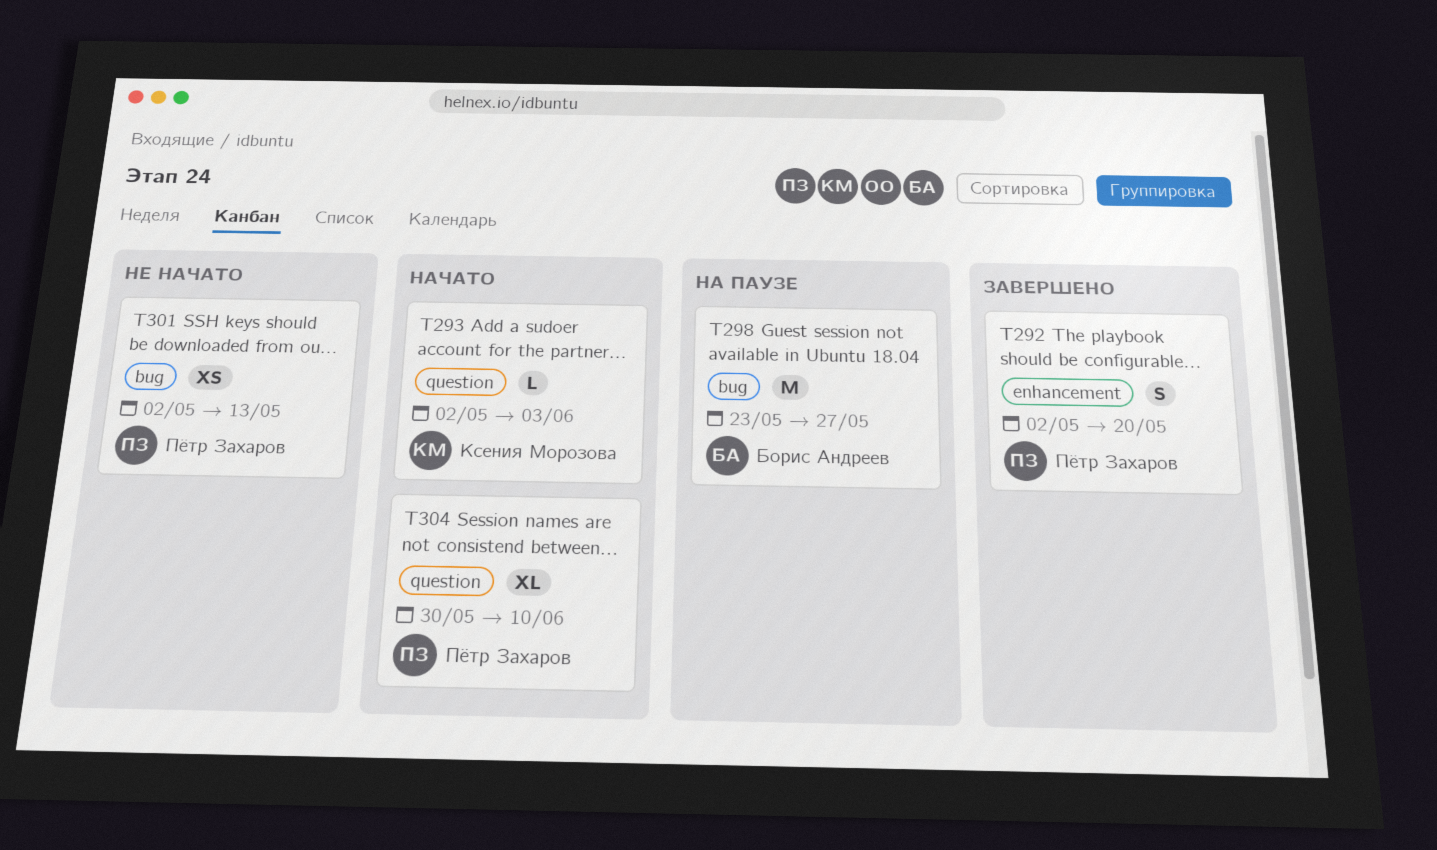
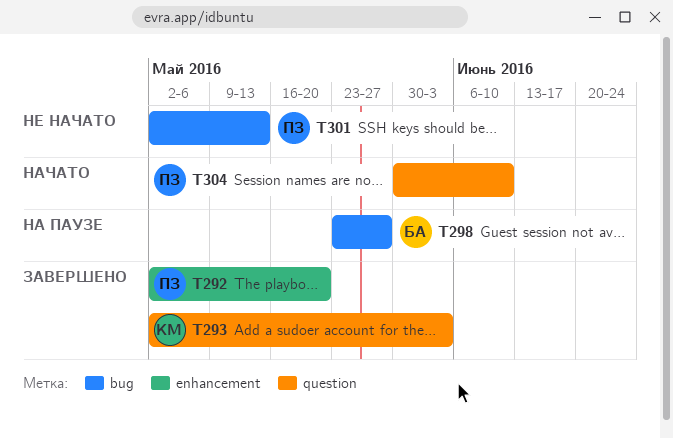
T293, status: Начато -> Завершено

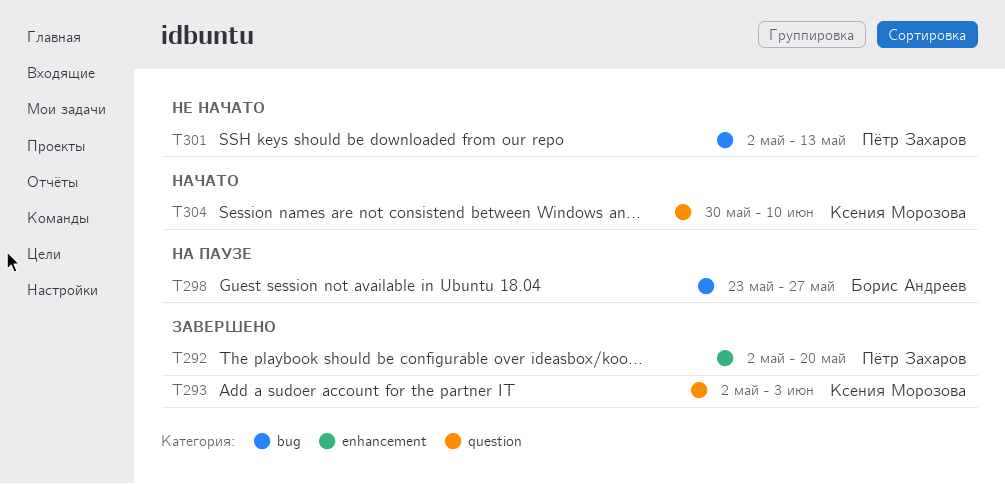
T304, owner: Пётр Захаров -> Ксения Морозова

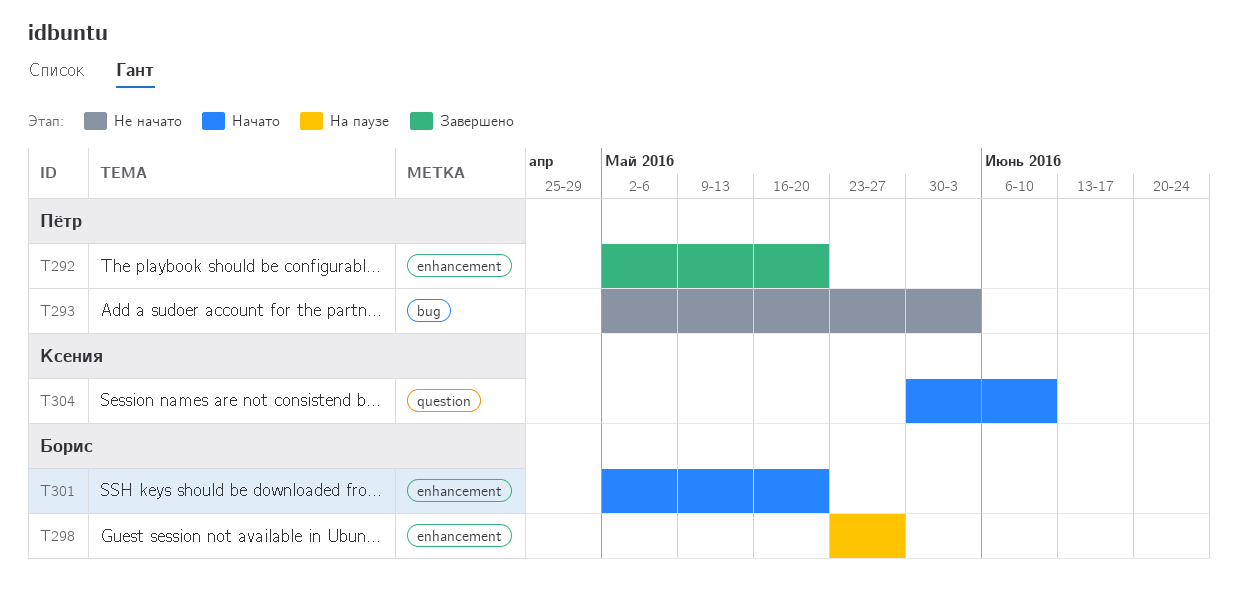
T293, status: Завершено -> Не начато
T293, owner: Ксения Морозова -> Пётр Захаров
T293, label: question -> bug
T298, label: bug -> enhancement
T301, status: Не начато -> Начато
T301, owner: Пётр Захаров -> Борис Андреев
T301, label: bug -> enhancement
T301, due: May 13 -> May 20

